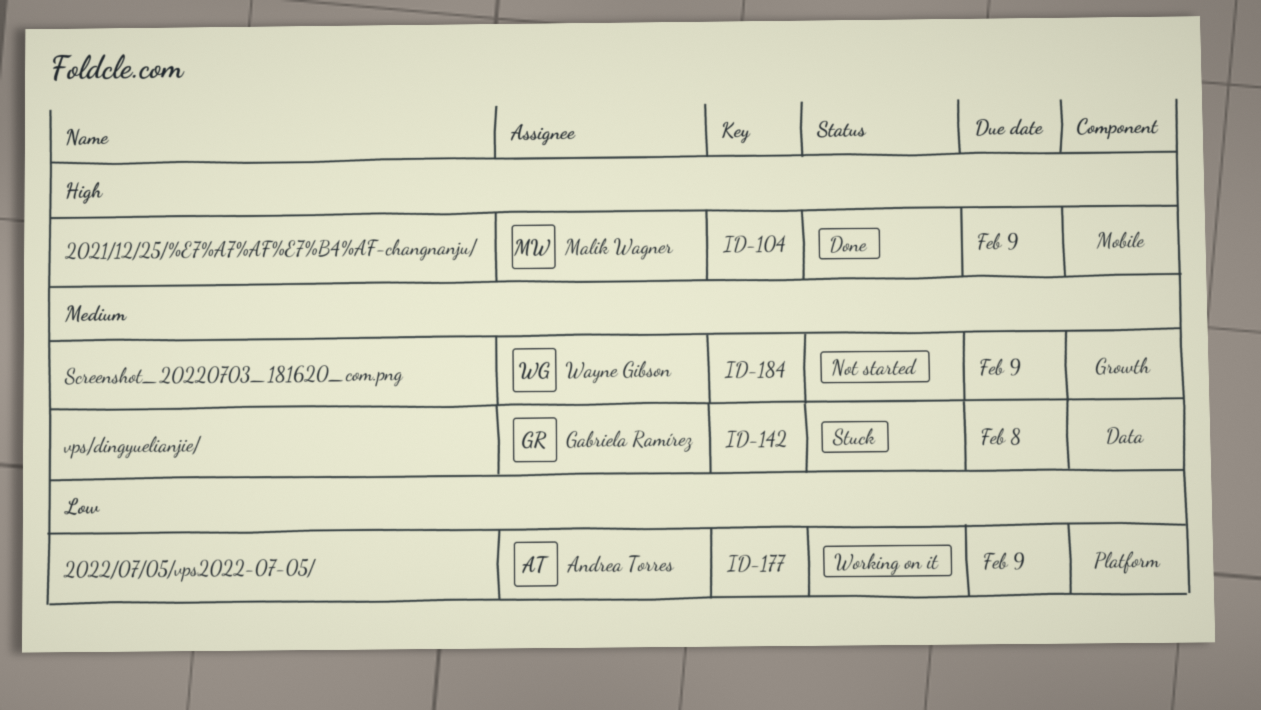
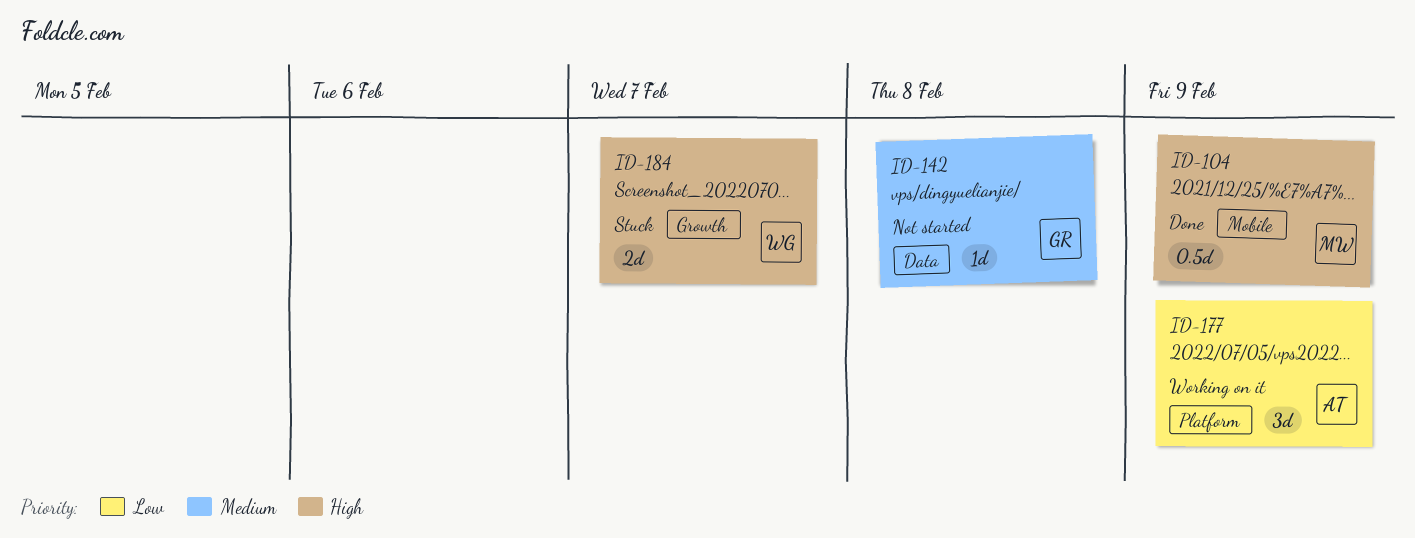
ID-142, status: Stuck -> Not started
ID-184, status: Not started -> Stuck
ID-184, priority: Medium -> High
ID-184, due: Feb 9 -> Feb 7

